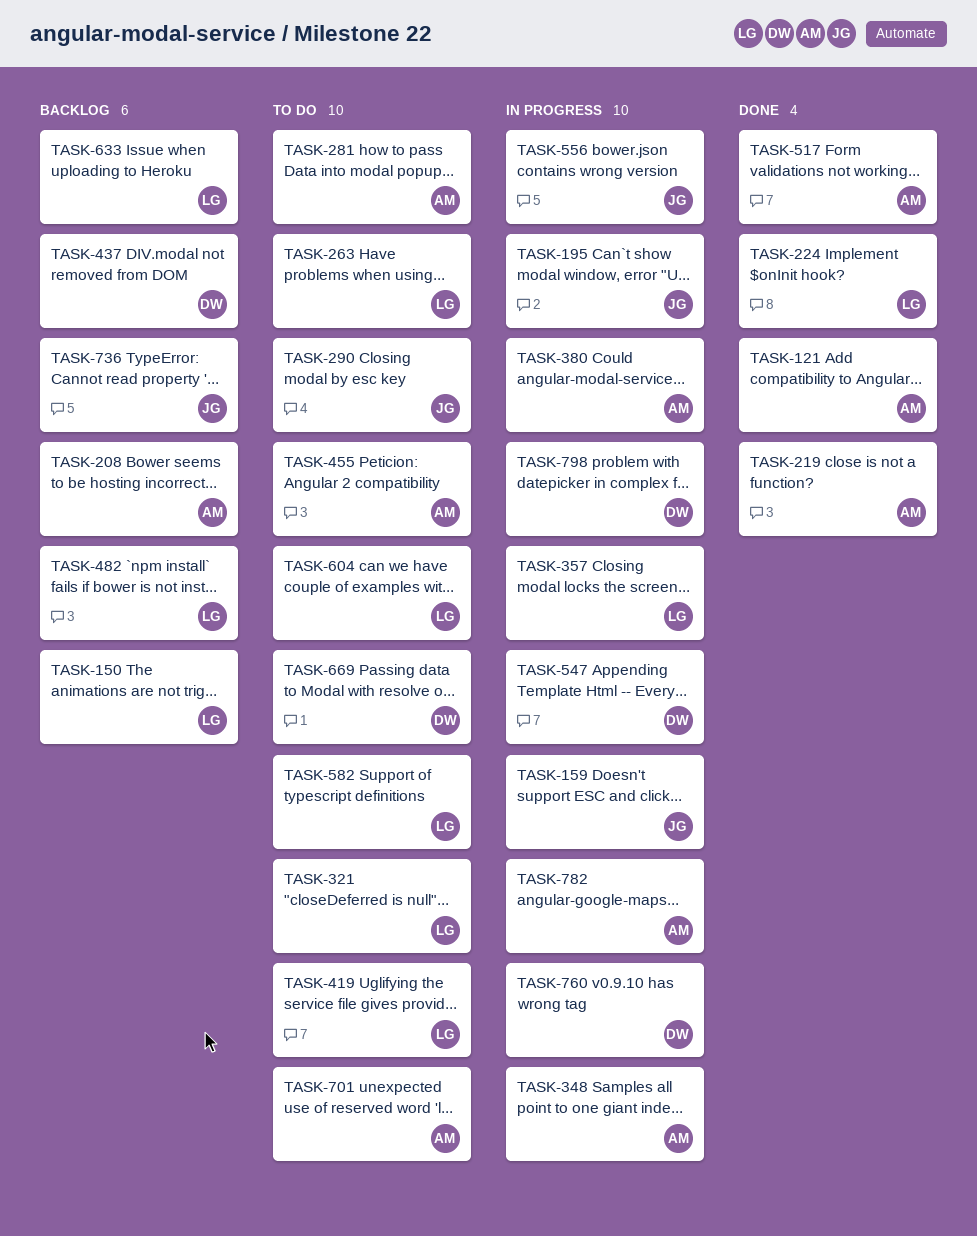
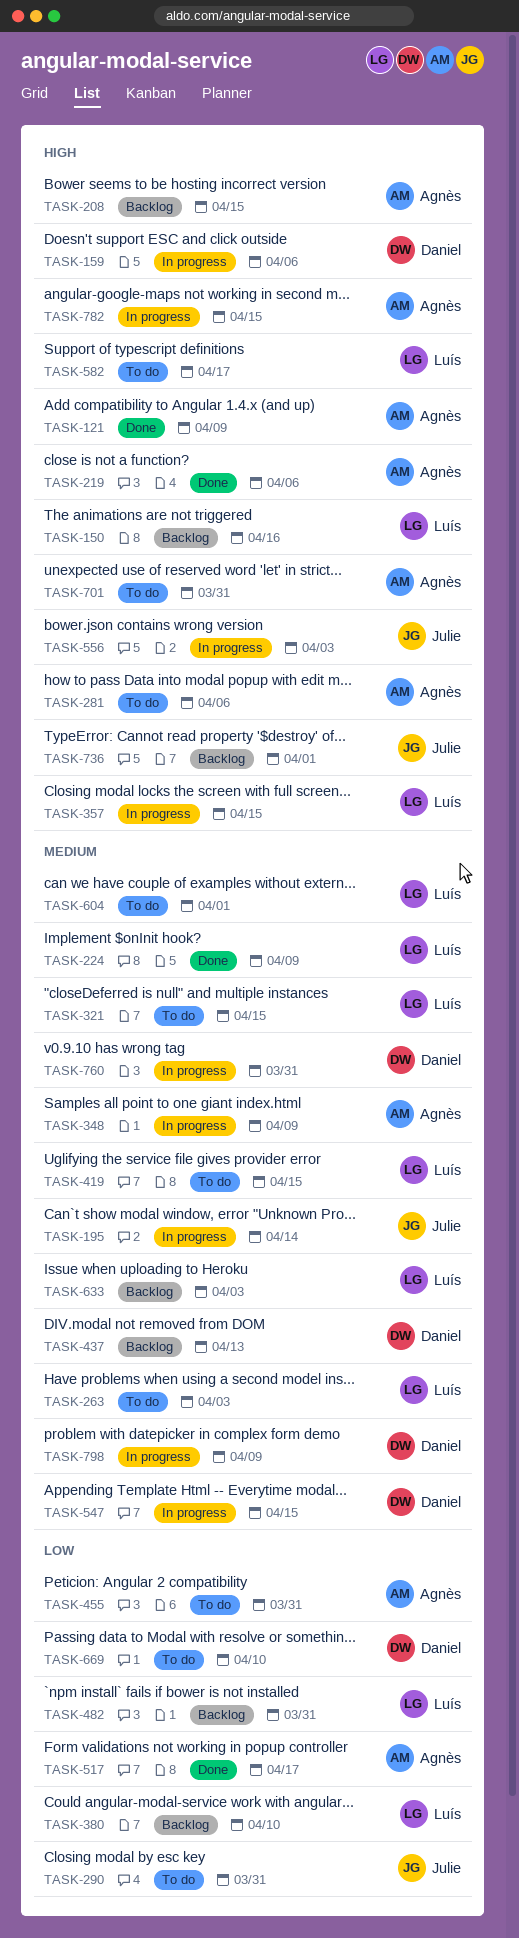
TASK-159, owner: Julie -> Daniel
TASK-380, status: In progress -> Backlog
TASK-380, owner: Agnès -> Luís

